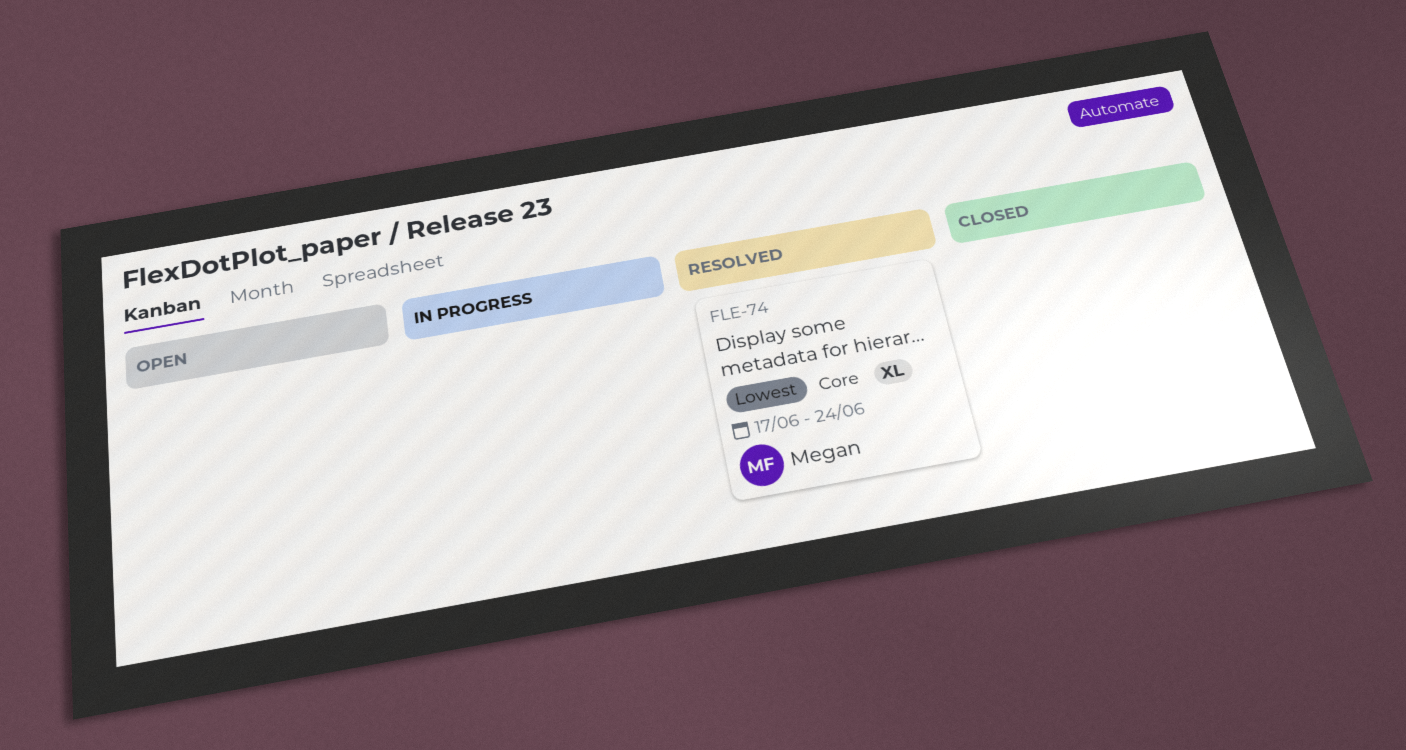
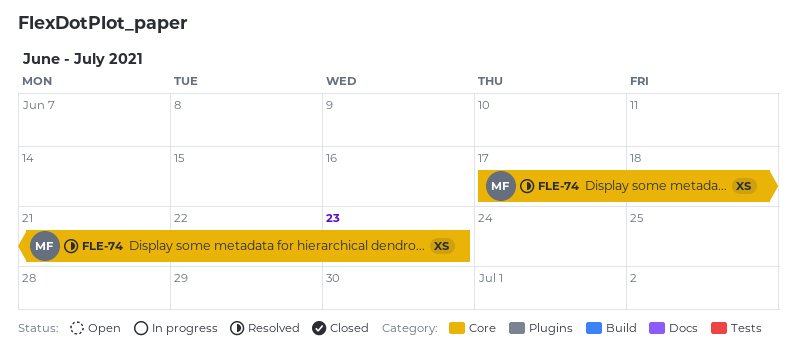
FLE-74, estimate: XL -> XS
FLE-74, due: Jun 24 -> Jun 23

